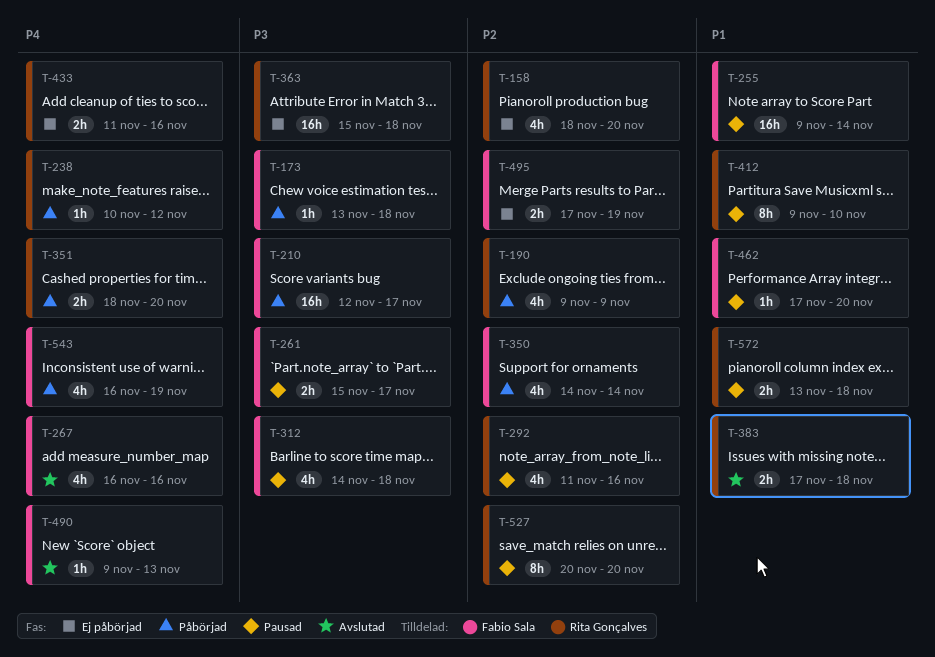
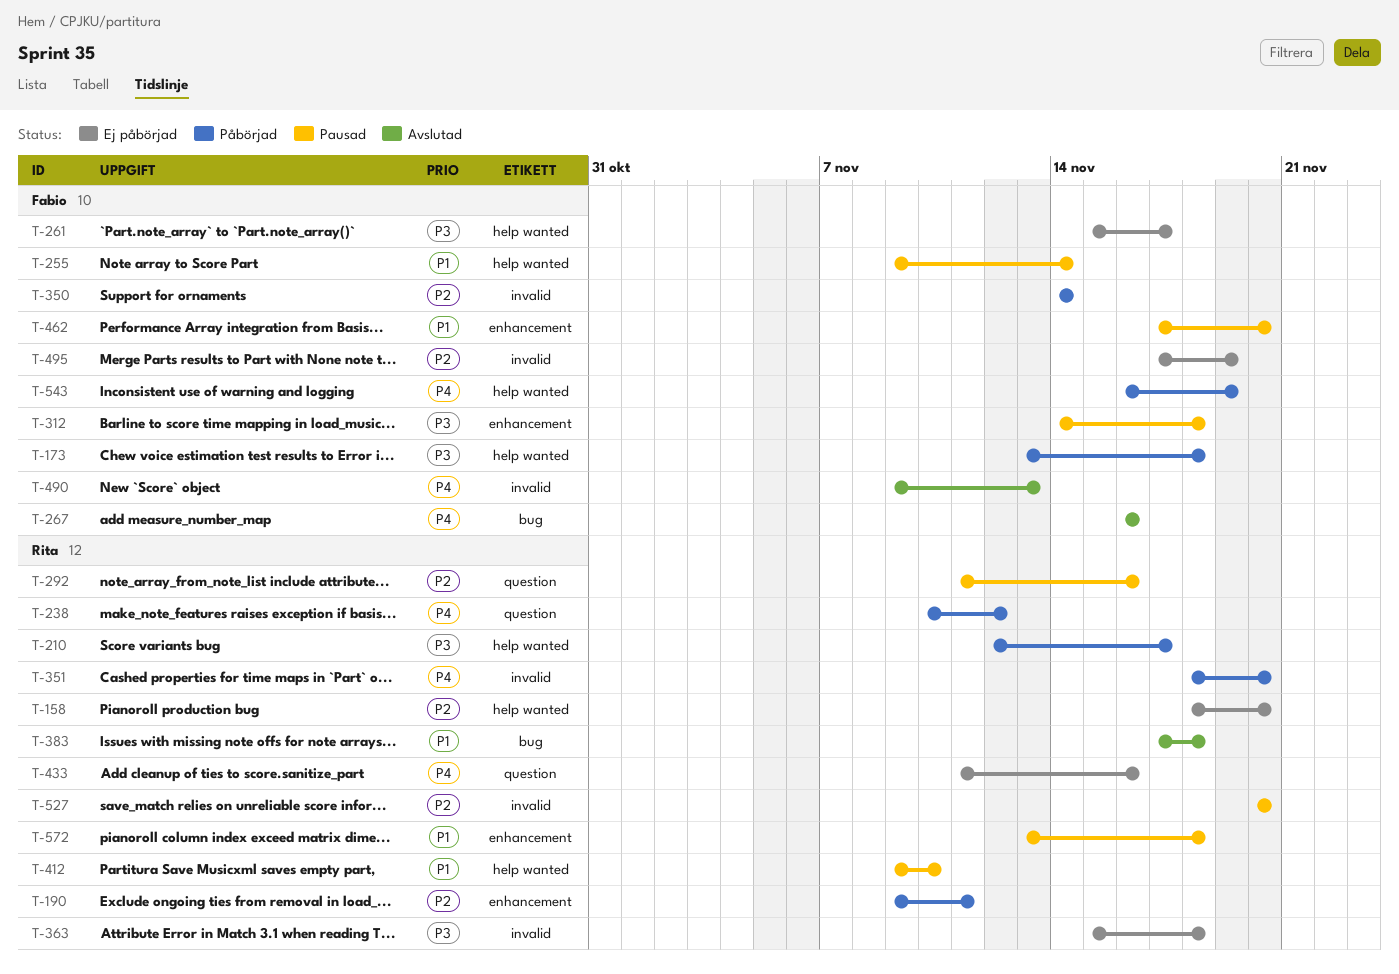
T-190, due: Nov 9 -> Nov 11
T-210, owner: Fabio Sala -> Rita Gonçalves
T-261, status: Pausad -> Ej påbörjad

